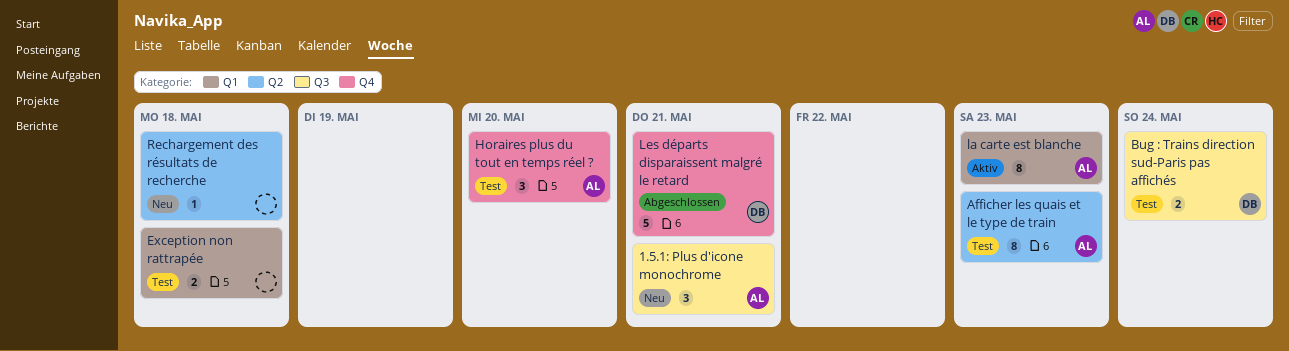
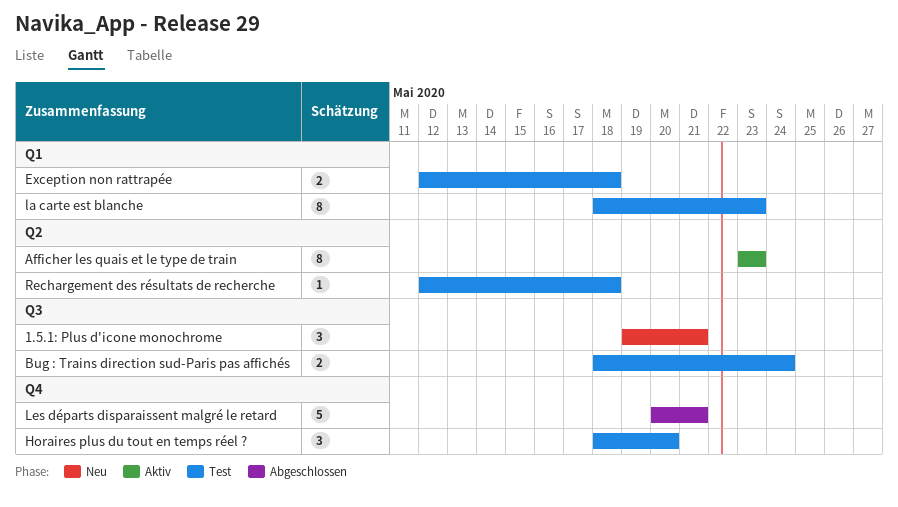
Afficher les quais et le type de train, status: Test -> Aktiv
la carte est blanche, status: Aktiv -> Test
Rechargement des résultats de recherche, status: Neu -> Test

